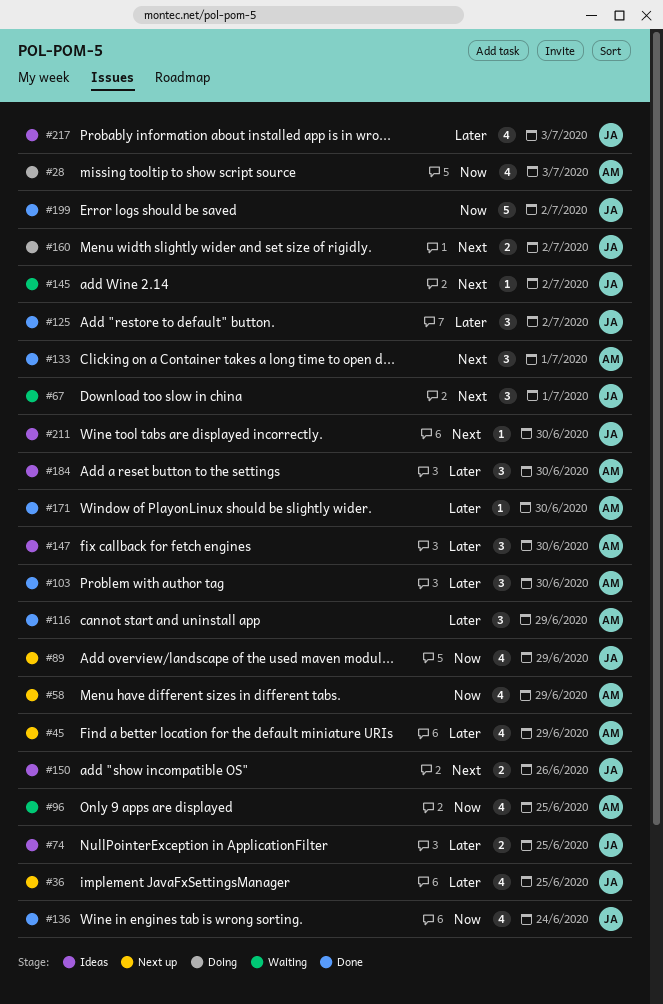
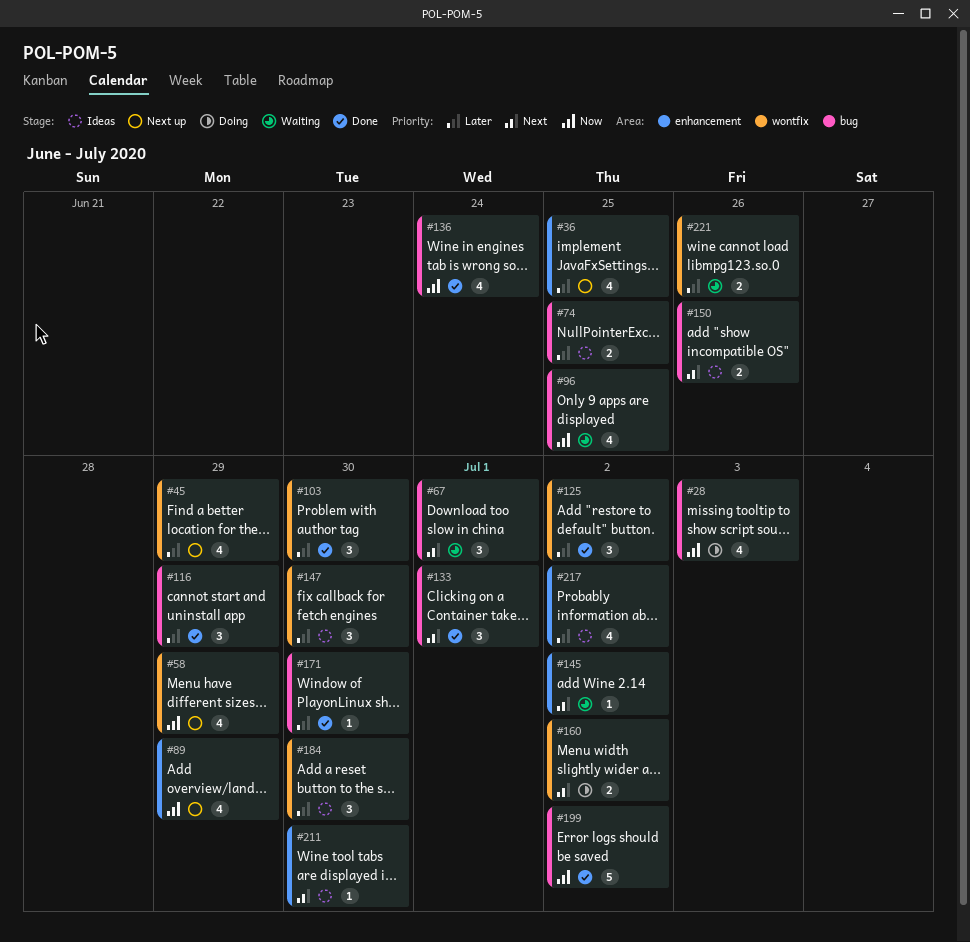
#217, due: Jul 3 -> Jul 2
#221: none -> present

